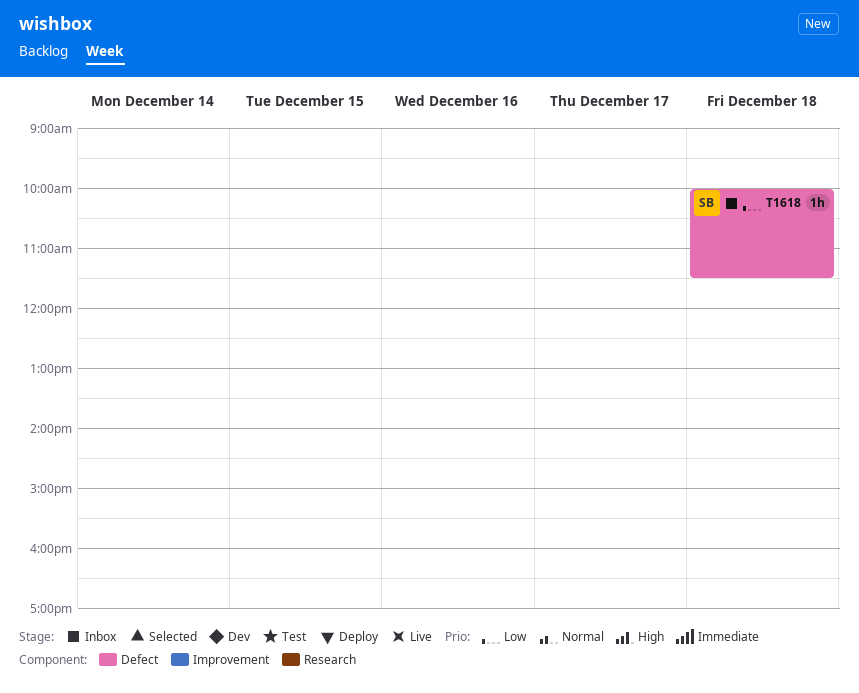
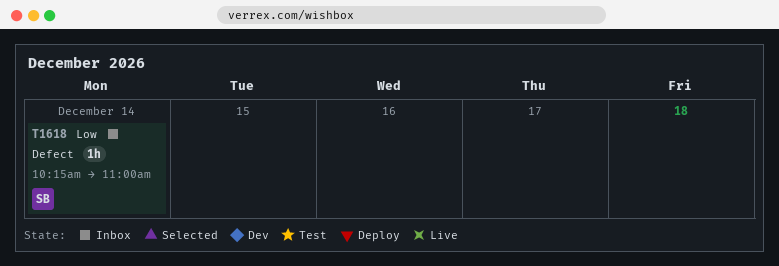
T1618, day: Dec 18 -> Dec 14
T1618, begins: 10:00 -> 10:15
T1618, ends: 11:30 -> 11:00

